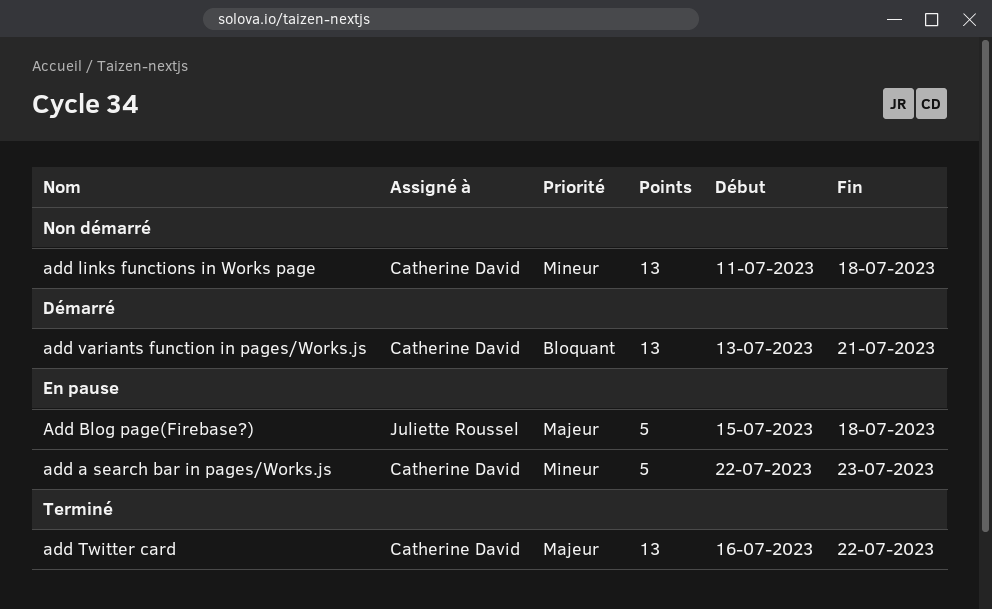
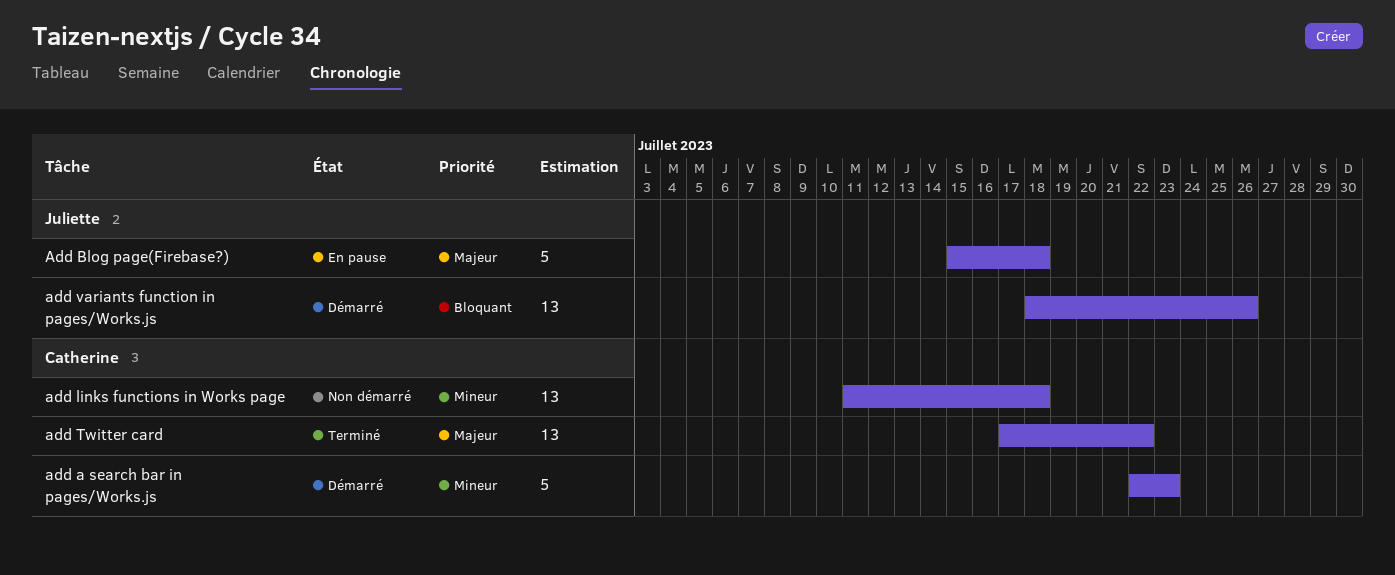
add a search bar in pages/Works.js, status: En pause -> Démarré
add Twitter card, start: Jul 16 -> Jul 17
add variants function in pages/Works.js, owner: Catherine David -> Juliette Roussel
add variants function in pages/Works.js, start: Jul 13 -> Jul 18
add variants function in pages/Works.js, due: Jul 21 -> Jul 26

